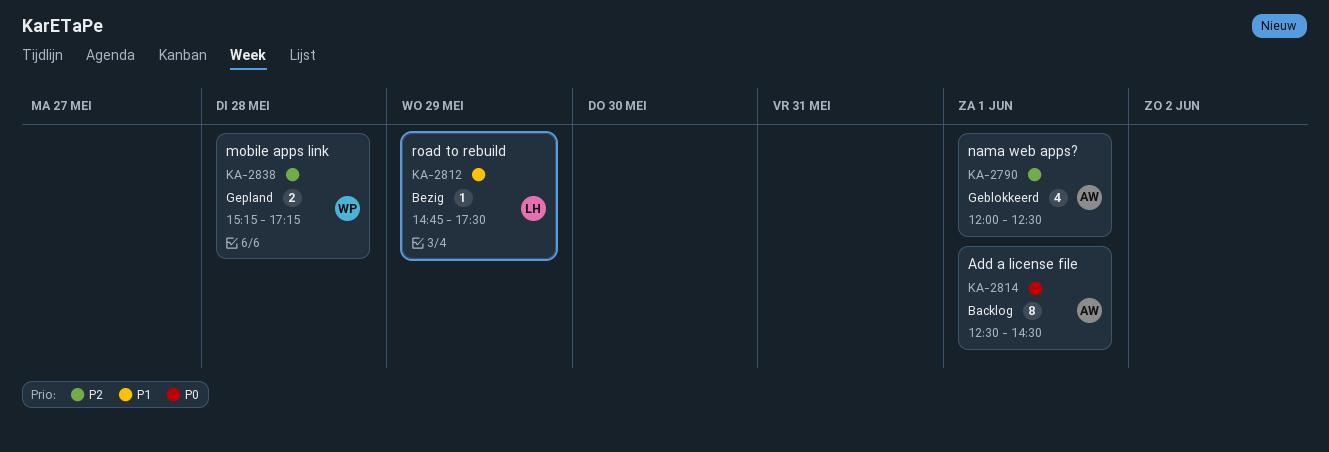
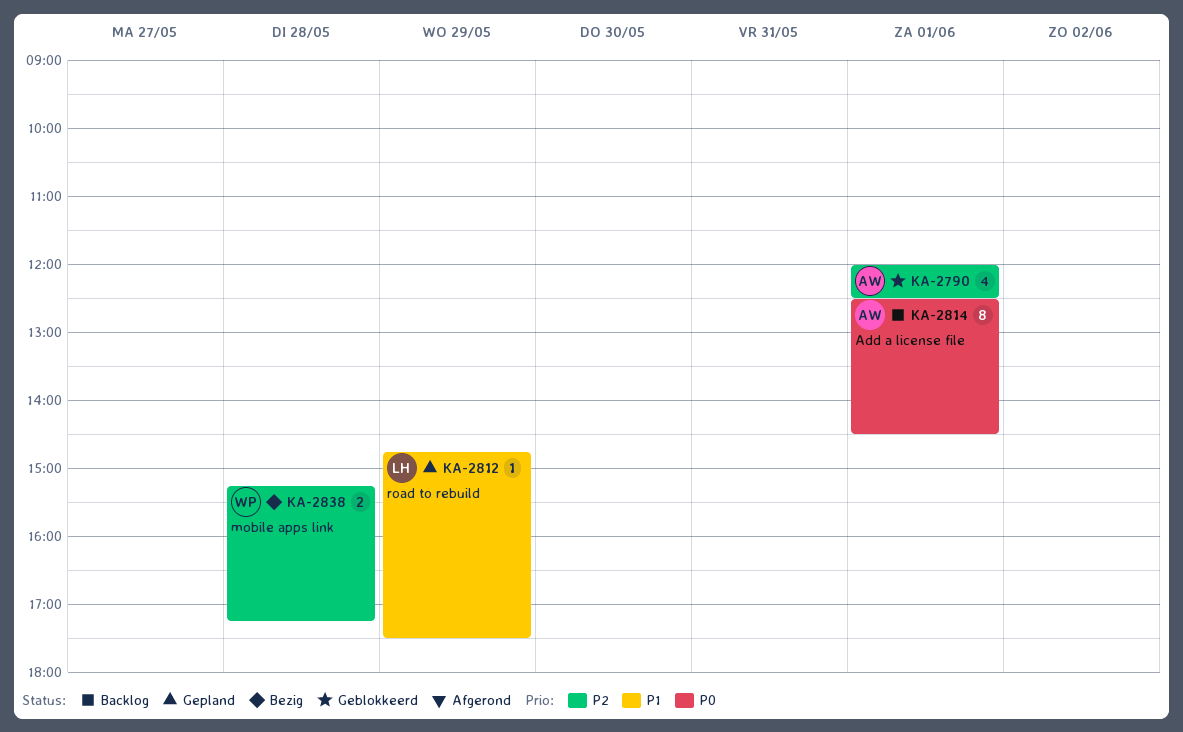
KA-2812, status: Bezig -> Gepland
KA-2838, status: Gepland -> Bezig

